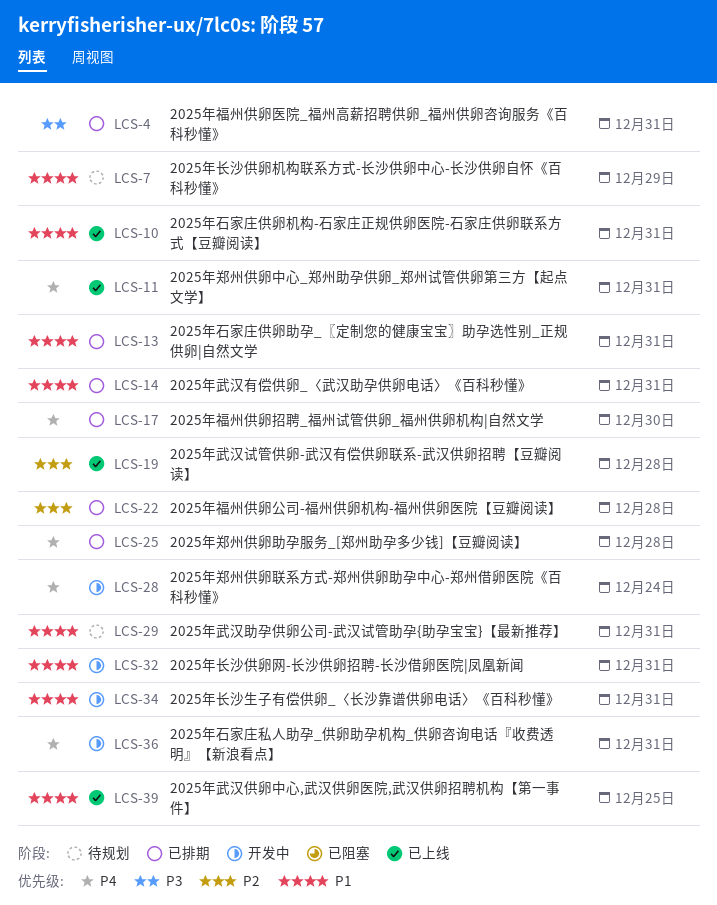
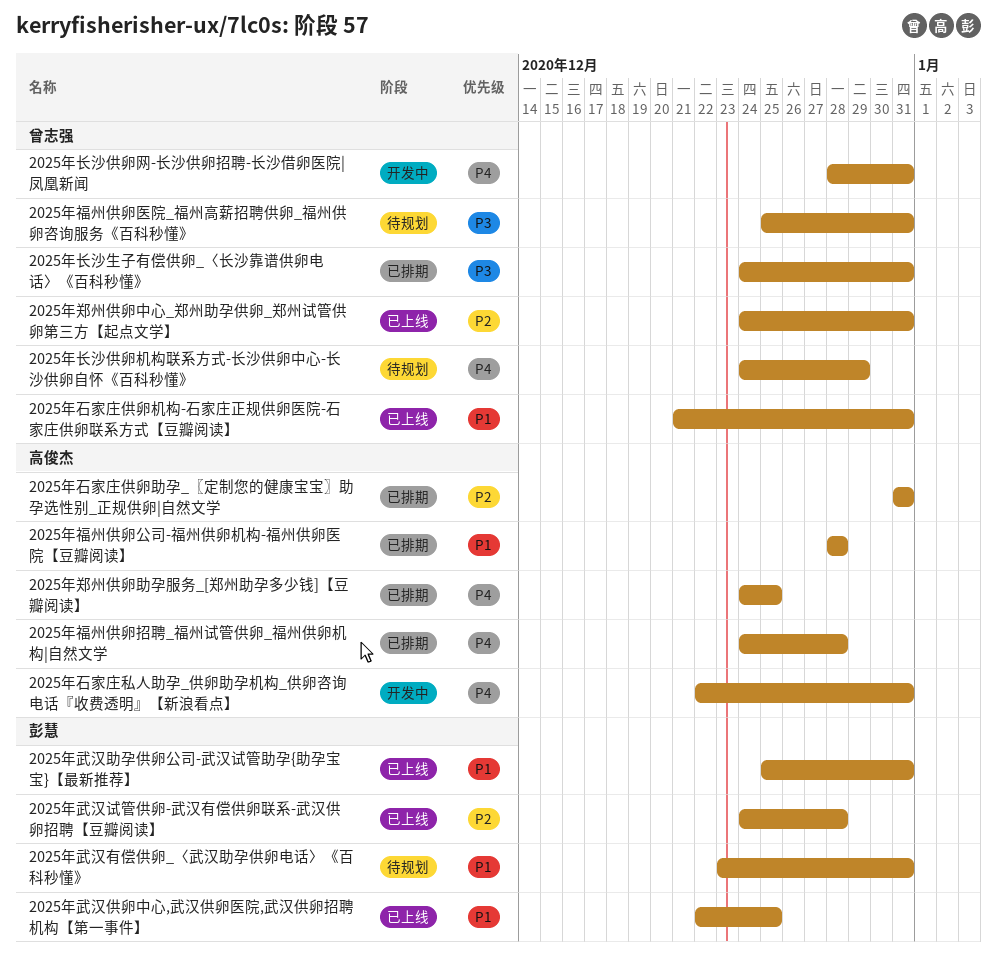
2025年武汉助孕供卵公司-武汉试管助孕{助孕宝宝}【最新推荐】, status: 待规划 -> 已上线
2025年武汉有偿供卵_〈武汉助孕供卵电话〉《百科秒懂》, status: 已排期 -> 待规划
2025年石家庄供卵助孕_〖定制您的健康宝宝〗助孕选性别_正规供卵|自然文学, priority: P1 -> P2
2025年福州供卵公司-福州供卵机构-福州供卵医院【豆瓣阅读】, priority: P2 -> P1
2025年福州供卵医院_福州高薪招聘供卵_福州供卵咨询服务《百科秒懂》, status: 已排期 -> 待规划
2025年福州供卵招聘_福州试管供卵_福州供卵机构|自然文学, due: Dec 30 -> Dec 28
2025年郑州供卵中心_郑州助孕供卵_郑州试管供卵第三方【起点文学】, priority: P4 -> P2
2025年郑州供卵助孕服务_[郑州助孕多少钱]【豆瓣阅读】, due: Dec 28 -> Dec 25
2025年郑州供卵联系方式-郑州供卵助孕中心-郑州借卵医院《百科秒懂》: present -> none
2025年长沙供卵机构联系方式-长沙供卵中心-长沙供卵自怀《百科秒懂》, priority: P1 -> P4
2025年长沙供卵网-长沙供卵招聘-长沙借卵医院|凤凰新闻, priority: P1 -> P4
2025年长沙生子有偿供卵_〈长沙靠谱供卵电话〉《百科秒懂》, status: 开发中 -> 已排期
2025年长沙生子有偿供卵_〈长沙靠谱供卵电话〉《百科秒懂》, priority: P1 -> P3

